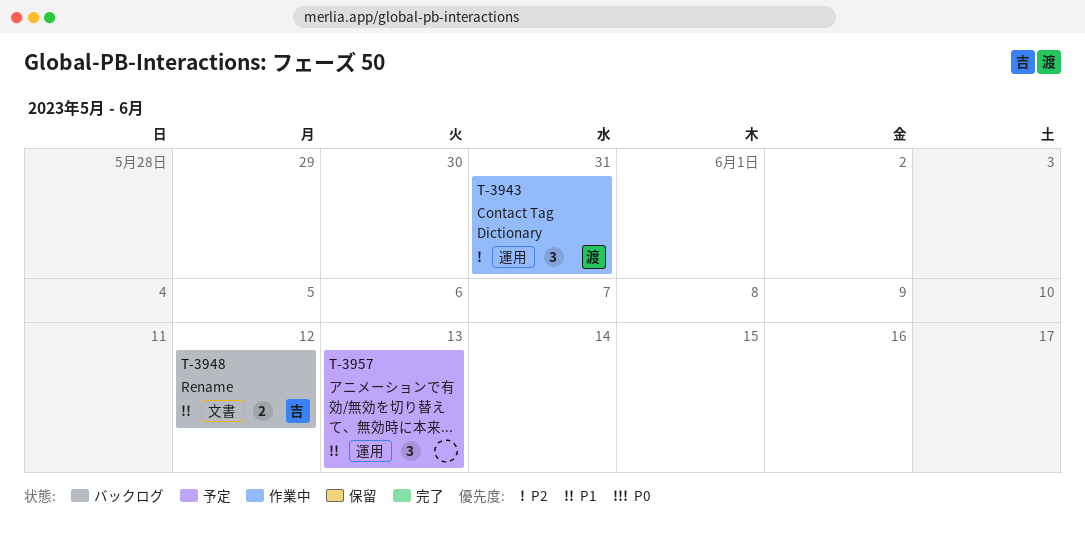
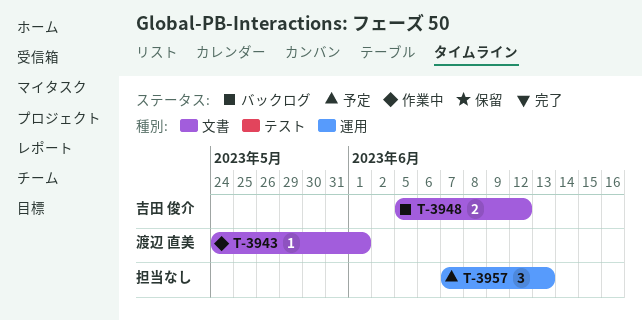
T-3943, label: 運用 -> 文書
T-3943, estimate: 3 -> 1
T-3943, due: May 31 -> Jun 1

